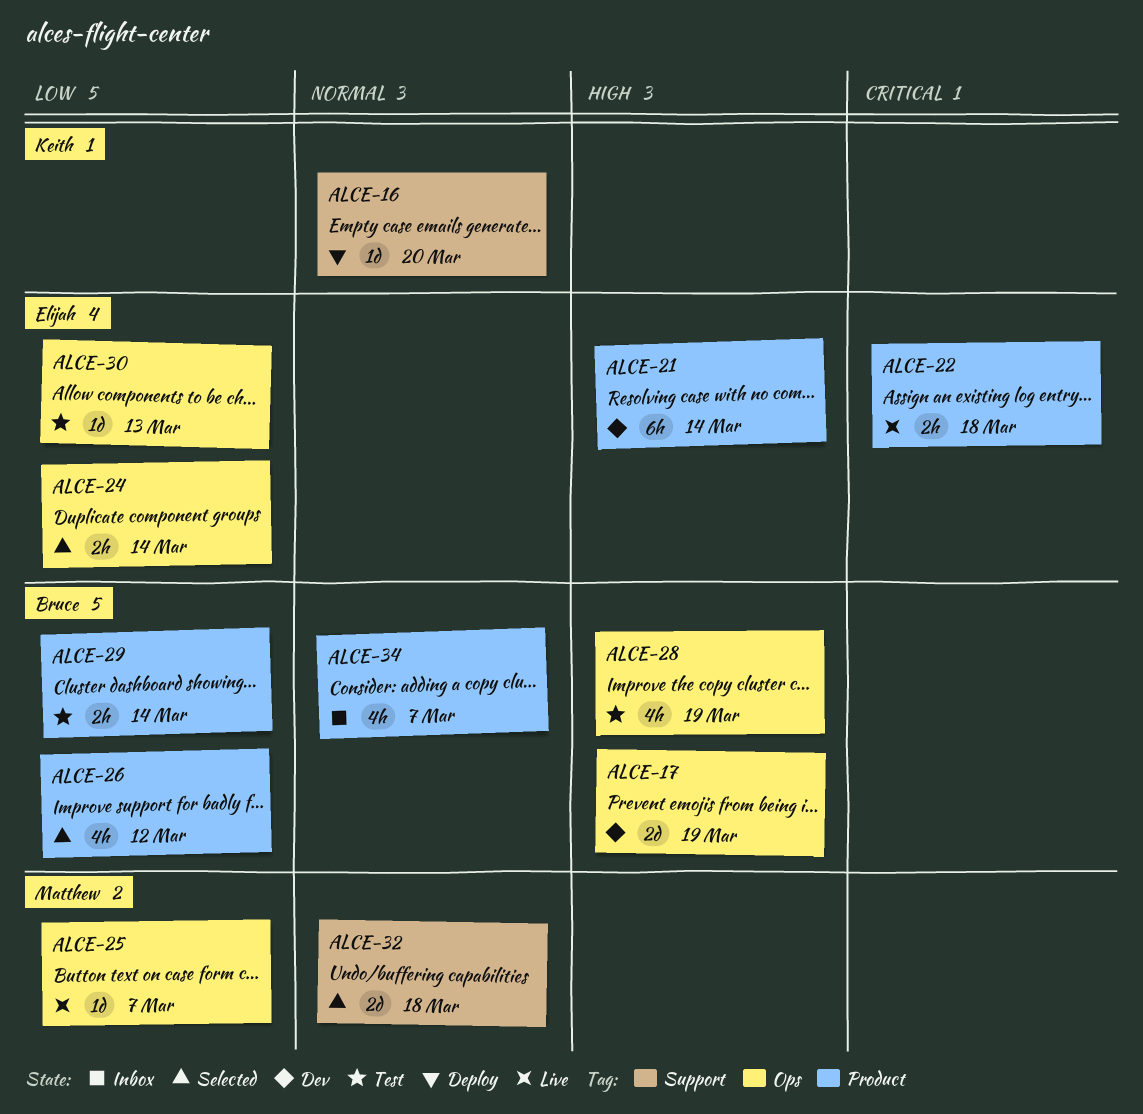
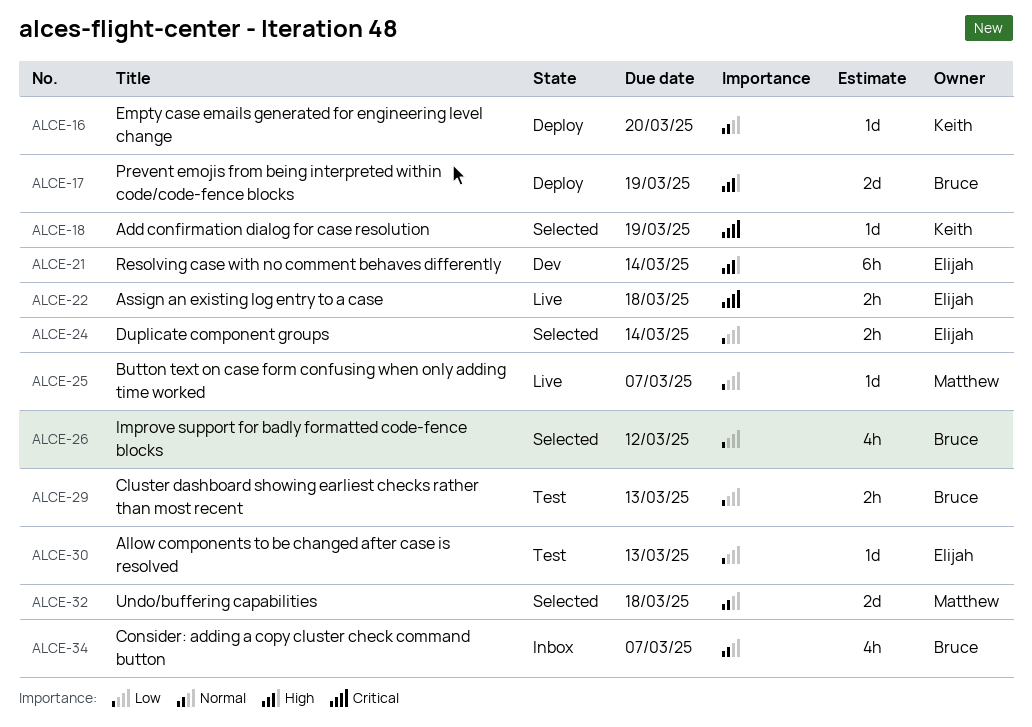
ALCE-17, status: Dev -> Deploy
ALCE-18: none -> present
ALCE-28: present -> none
ALCE-29, due: Mar 14 -> Mar 13

